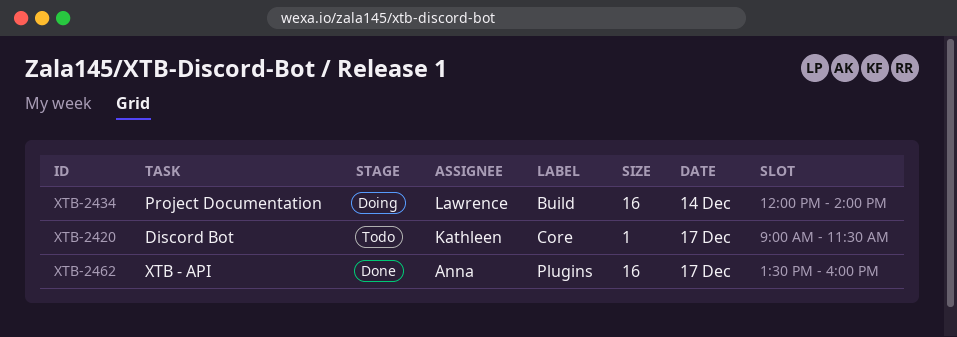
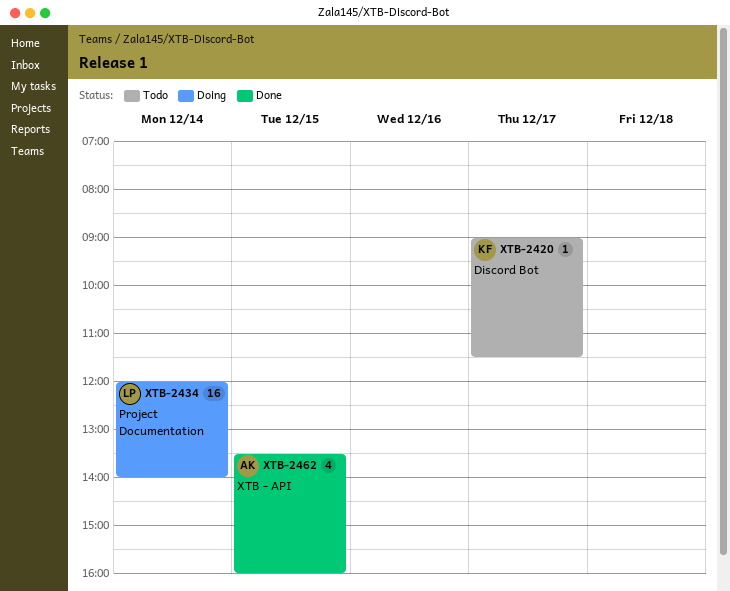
XTB-2462, estimate: 16 -> 4
XTB-2462, day: Dec 17 -> Dec 15

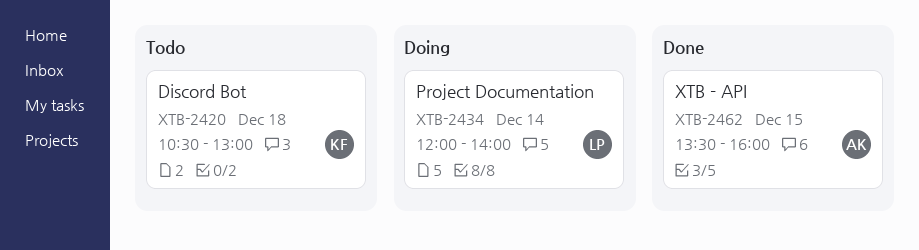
XTB-2420, day: Dec 17 -> Dec 18
XTB-2420, begins: 09:00 -> 10:30
XTB-2420, ends: 11:30 -> 13:00

